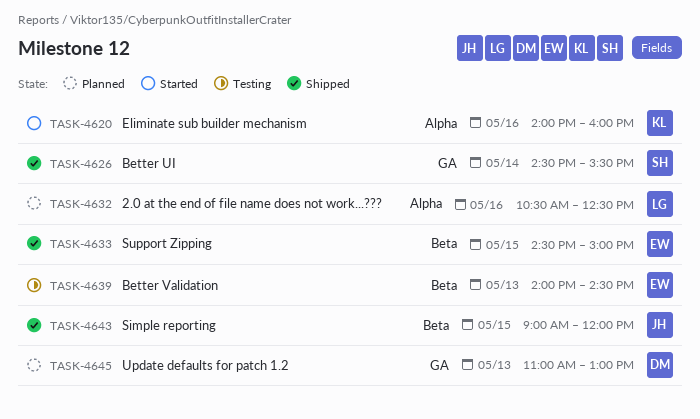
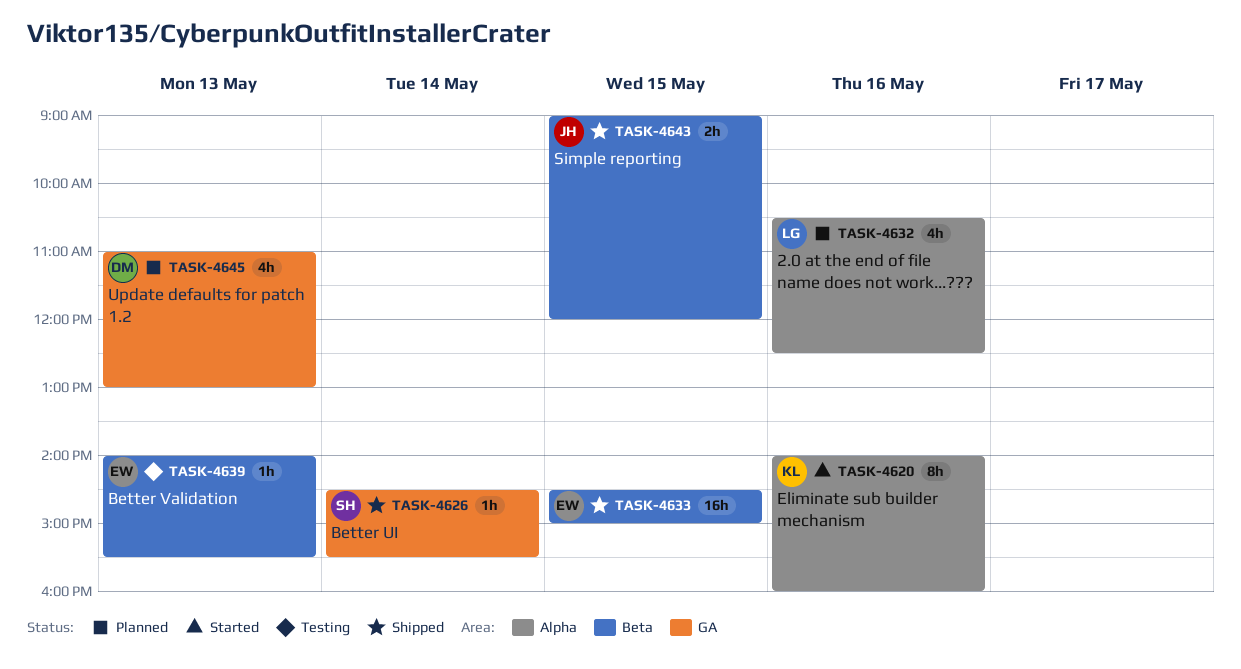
TASK-4639, ends: 14:30 -> 15:30

